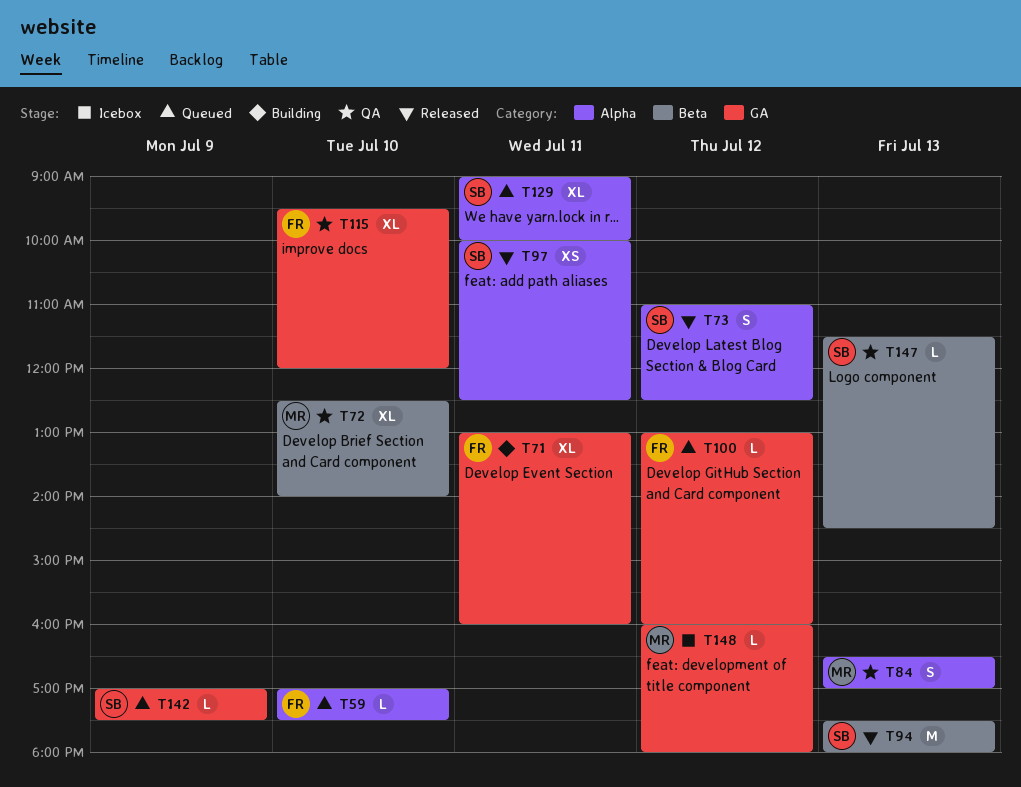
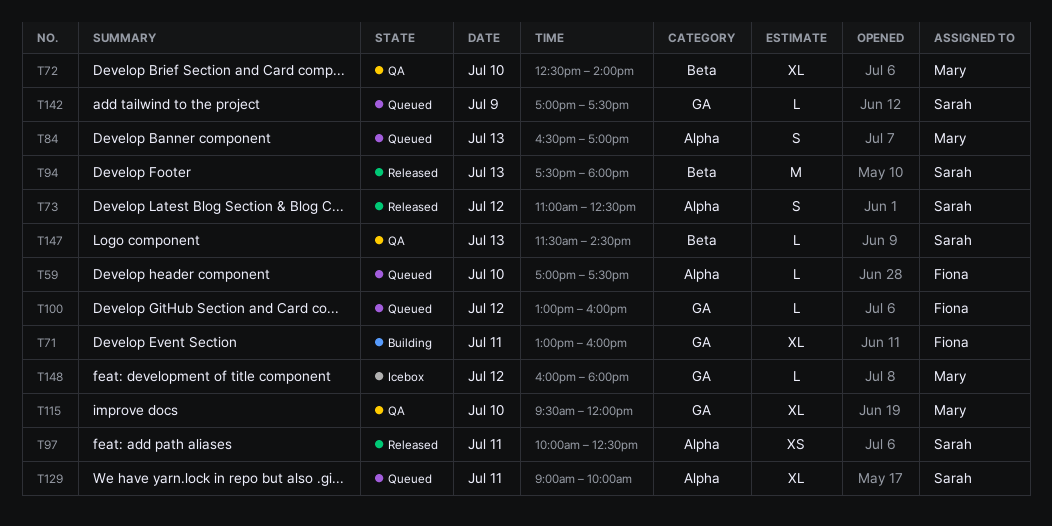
T84, status: QA -> Queued
T115, owner: Fiona -> Mary

